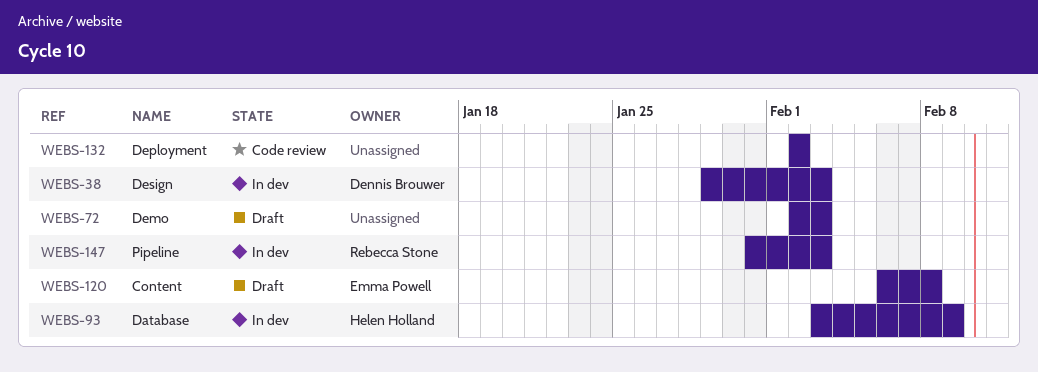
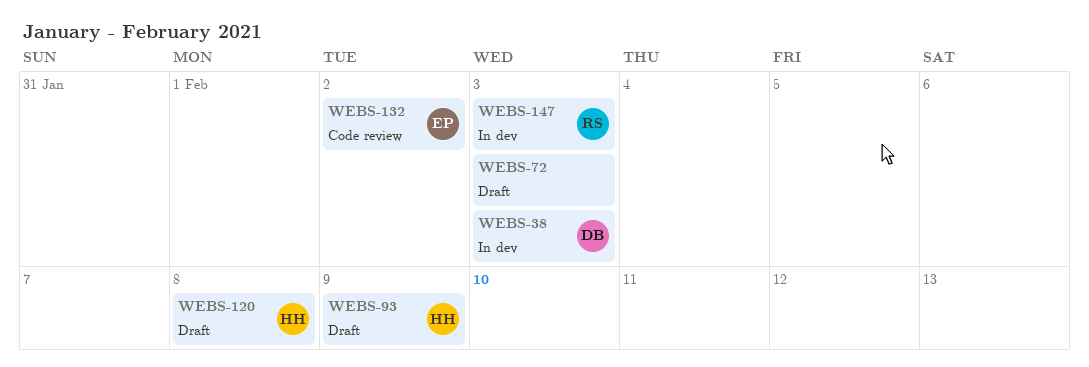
WEBS-93, status: In dev -> Draft
WEBS-120, owner: Emma Powell -> Helen Holland
WEBS-132, owner: none -> Emma Powell

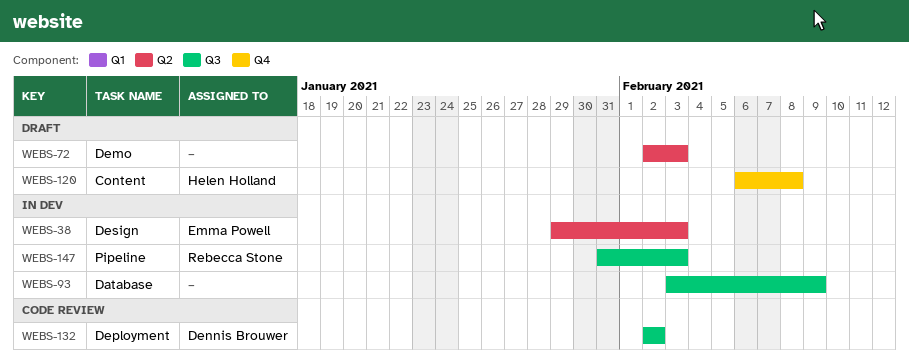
WEBS-38, owner: Dennis Brouwer -> Emma Powell
WEBS-93, status: Draft -> In dev
WEBS-93, owner: Helen Holland -> none
WEBS-132, owner: Emma Powell -> Dennis Brouwer

